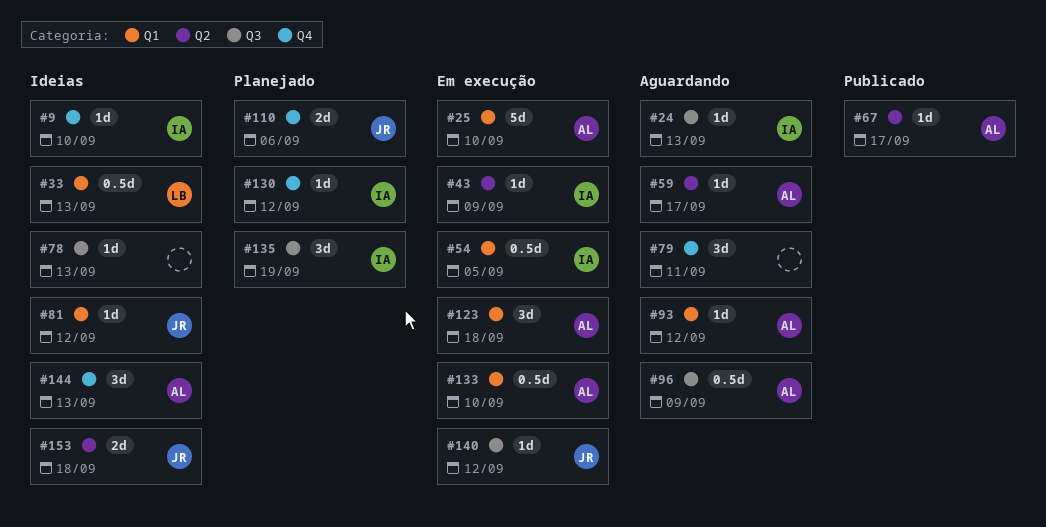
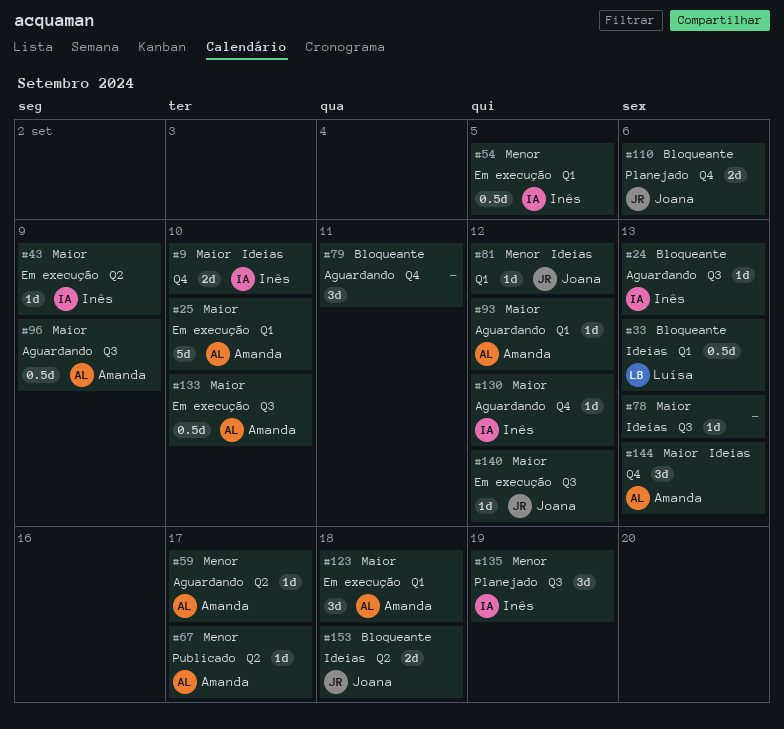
#9, estimate: 1d -> 2d
#130, status: Planejado -> Aguardando
#133, label: Q1 -> Q3

